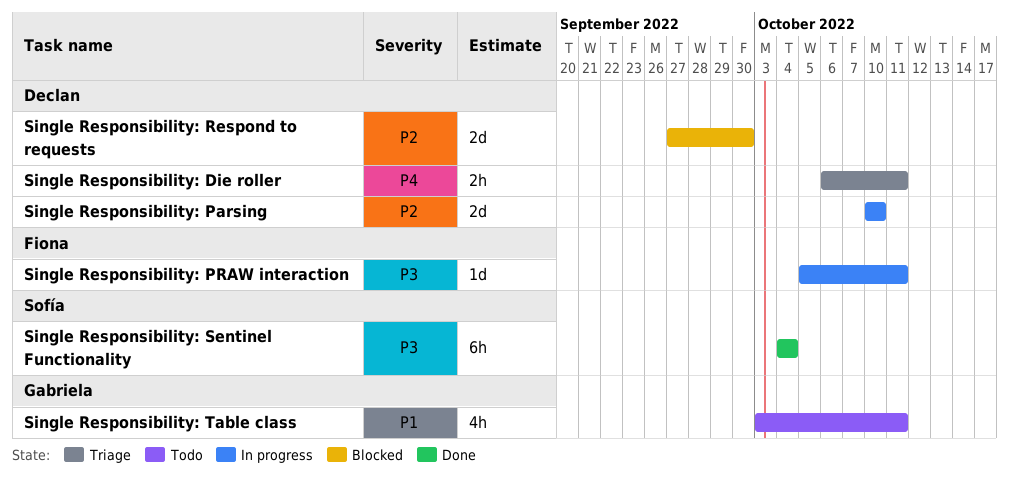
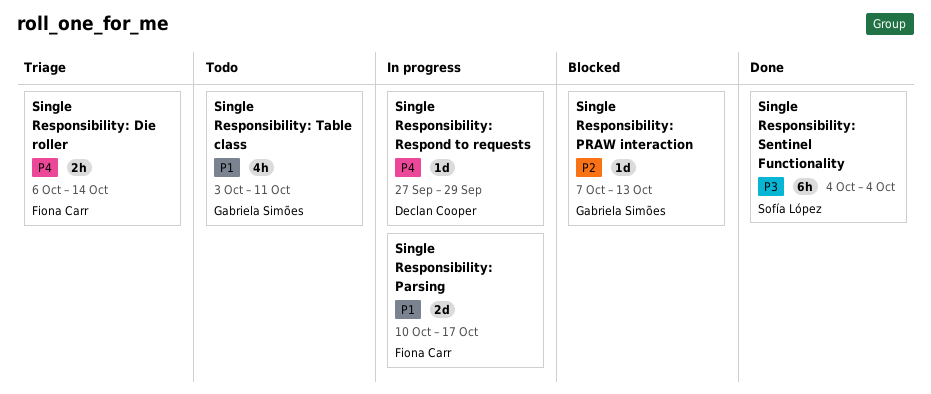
Single Responsibility: Die roller, owner: Declan Cooper -> Fiona Carr
Single Responsibility: Die roller, due: Oct 11 -> Oct 14
Single Responsibility: Parsing, owner: Declan Cooper -> Fiona Carr
Single Responsibility: Parsing, priority: P2 -> P1
Single Responsibility: Parsing, due: Oct 10 -> Oct 17
Single Responsibility: PRAW interaction, status: In progress -> Blocked
Single Responsibility: PRAW interaction, owner: Fiona Carr -> Gabriela Simões
Single Responsibility: PRAW interaction, priority: P3 -> P2
Single Responsibility: PRAW interaction, start: Oct 5 -> Oct 7
Single Responsibility: PRAW interaction, due: Oct 11 -> Oct 13
Single Responsibility: Respond to requests, status: Blocked -> In progress
Single Responsibility: Respond to requests, priority: P2 -> P4
Single Responsibility: Respond to requests, estimate: 2d -> 1d
Single Responsibility: Respond to requests, due: Sep 30 -> Sep 29

